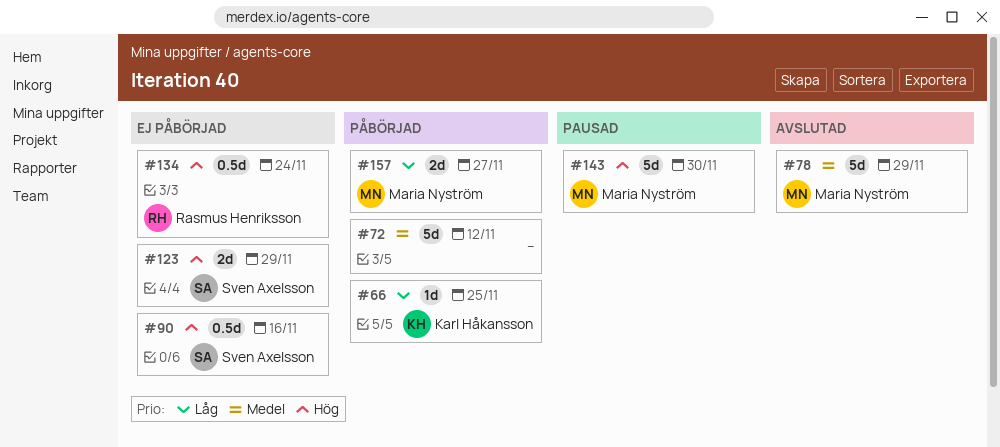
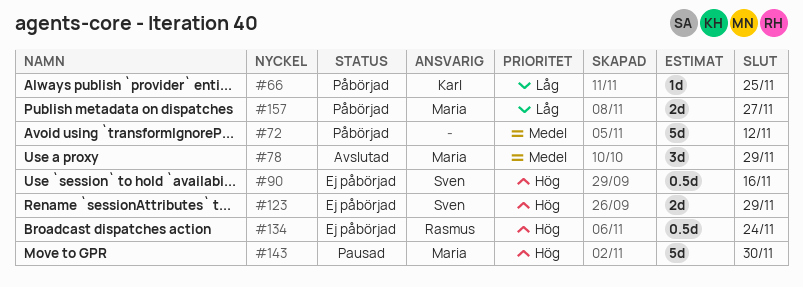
#78, estimate: 5d -> 3d

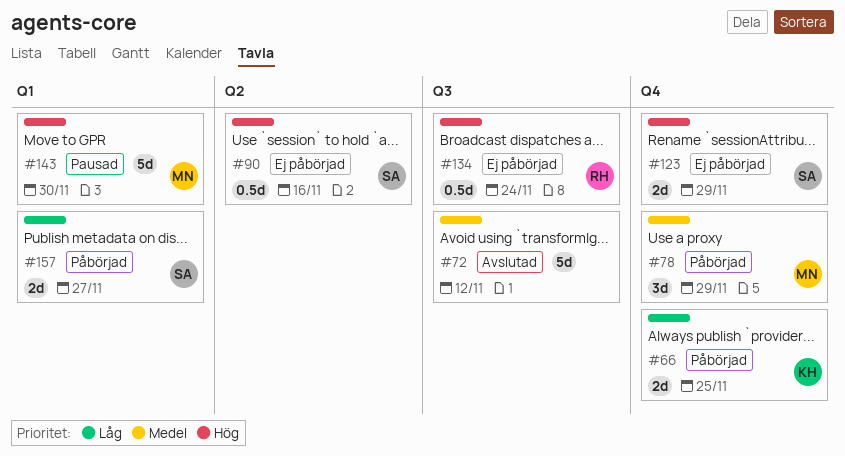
#66, estimate: 1d -> 2d
#72, status: Påbörjad -> Avslutad
#78, status: Avslutad -> Påbörjad
#157, owner: Maria -> Sven

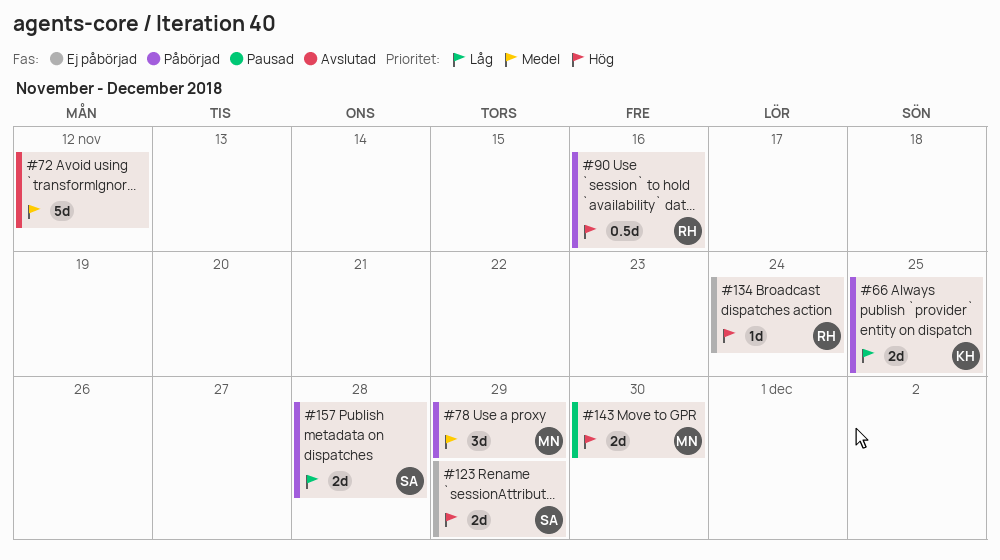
#90, status: Ej påbörjad -> Påbörjad
#90, owner: SA -> RH
#134, estimate: 0.5d -> 1d
#143, estimate: 5d -> 2d
#157, due: Nov 27 -> Nov 28

